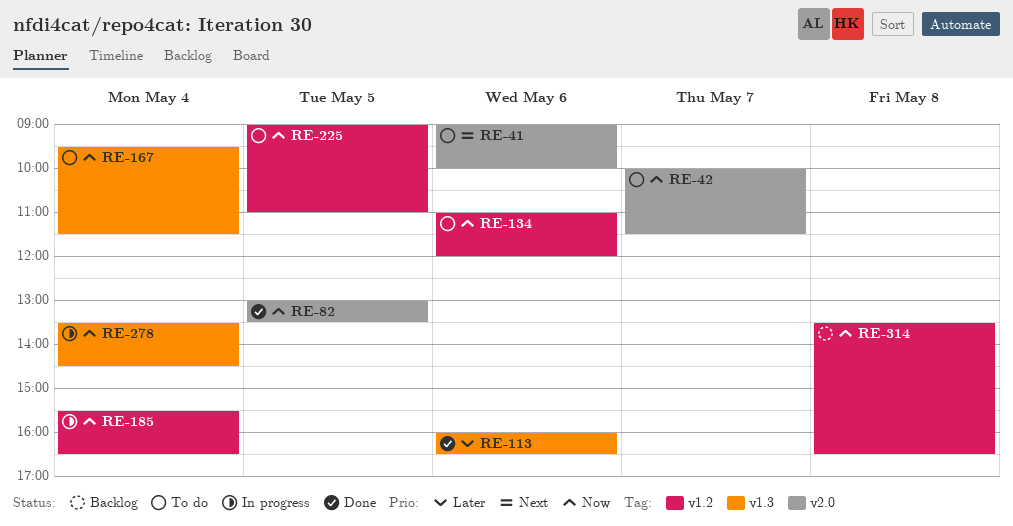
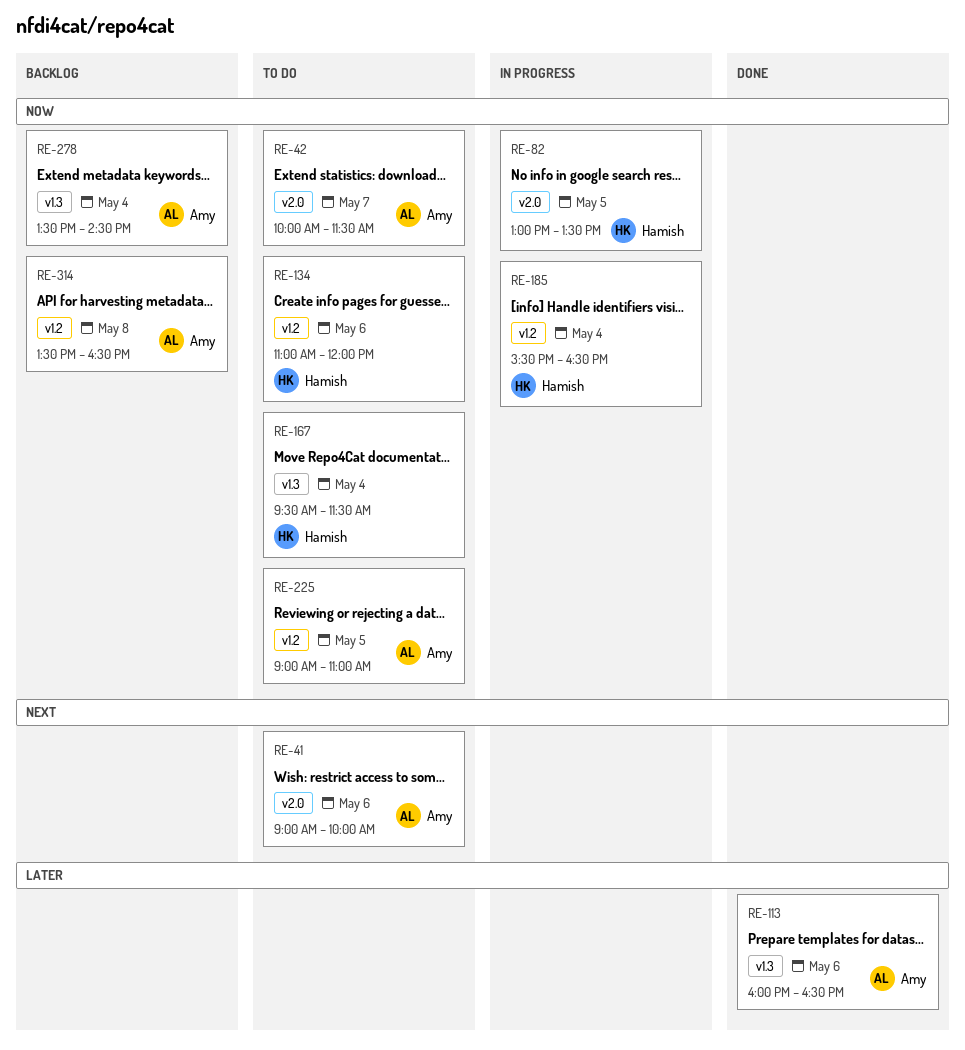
RE-82, status: Done -> In progress
RE-278, status: In progress -> Backlog

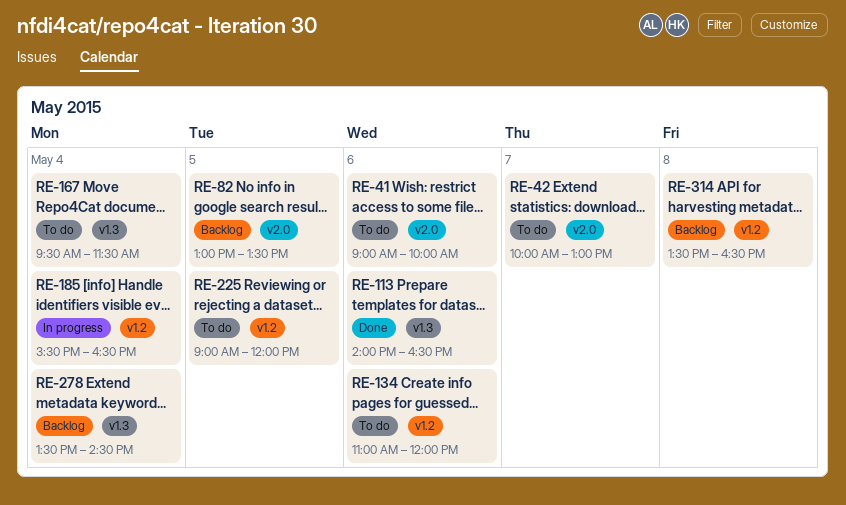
RE-42, ends: 11:30 -> 13:00
RE-82, status: In progress -> Backlog
RE-113, begins: 16:00 -> 14:00
RE-225, ends: 11:00 -> 12:00

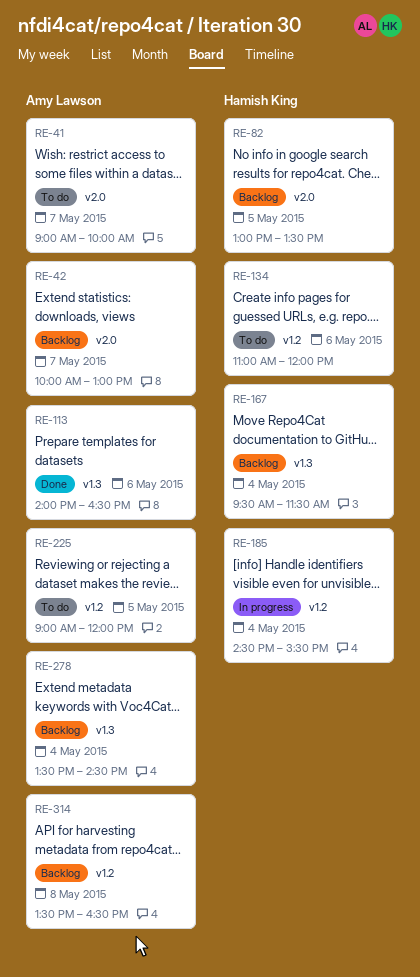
RE-41, day: May 6 -> May 7
RE-42, status: To do -> Backlog
RE-167, status: To do -> Backlog
RE-185, begins: 15:30 -> 14:30
RE-185, ends: 16:30 -> 15:30

